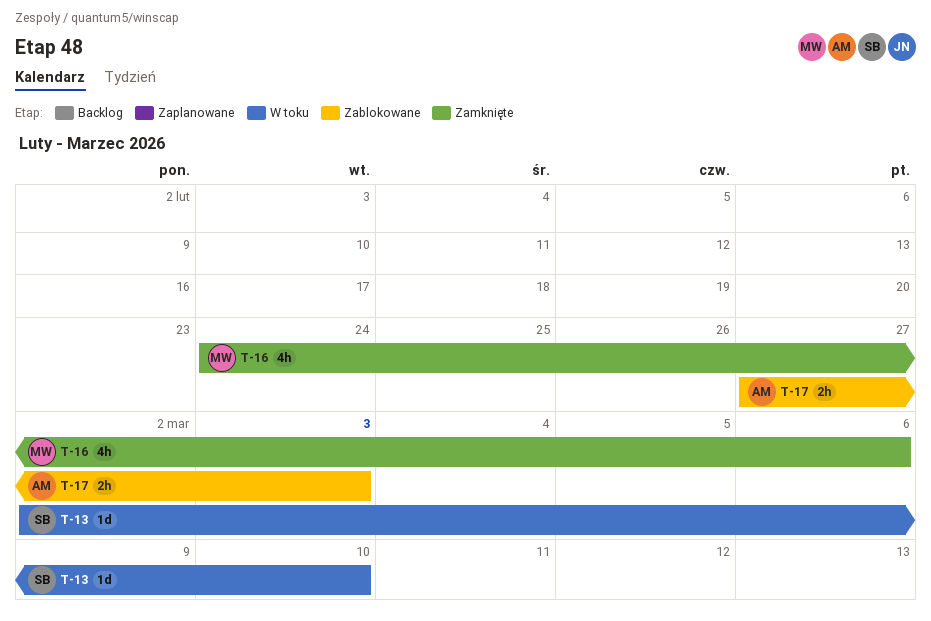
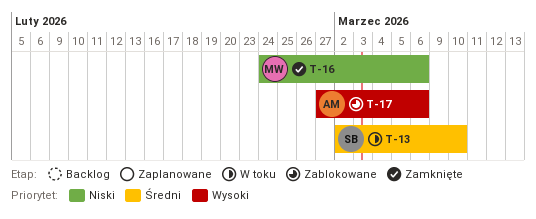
T-17, due: Mar 3 -> Mar 6

